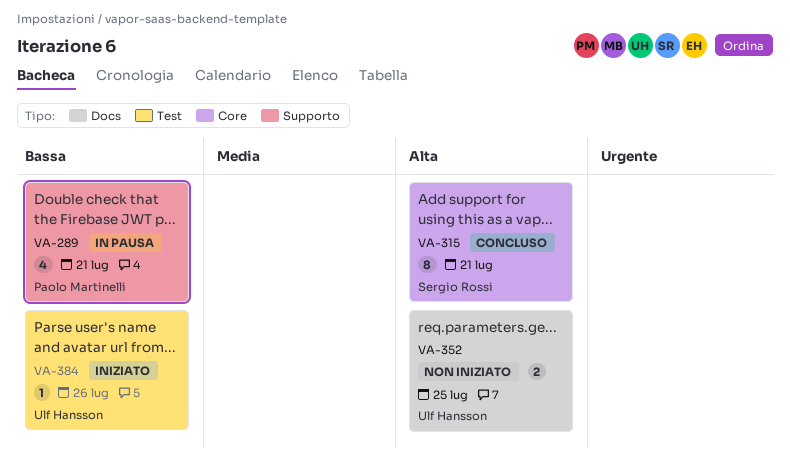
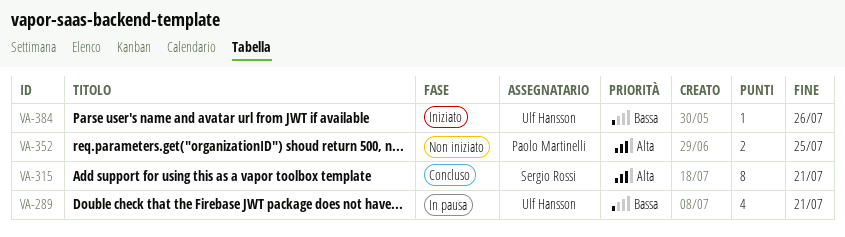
VA-289, owner: Paolo Martinelli -> Ulf Hansson
VA-352, owner: Ulf Hansson -> Paolo Martinelli

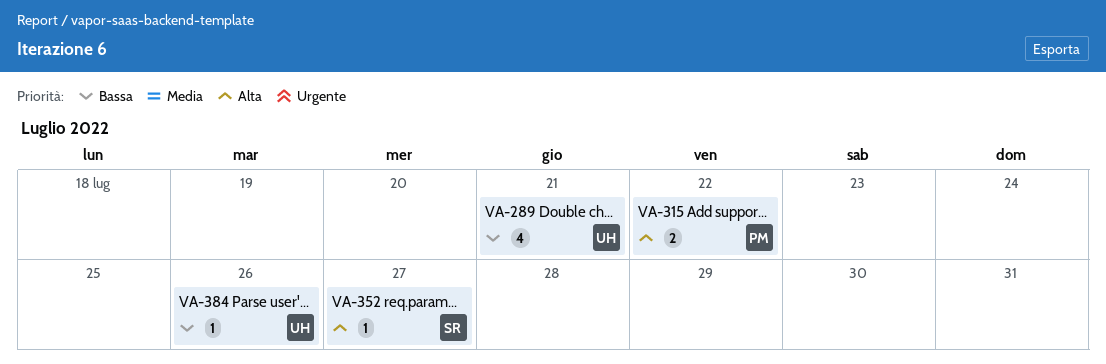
VA-315, owner: Sergio Rossi -> Paolo Martinelli
VA-315, estimate: 8 -> 2
VA-315, due: Jul 21 -> Jul 22
VA-352, owner: Paolo Martinelli -> Sergio Rossi
VA-352, estimate: 2 -> 1
VA-352, due: Jul 25 -> Jul 27

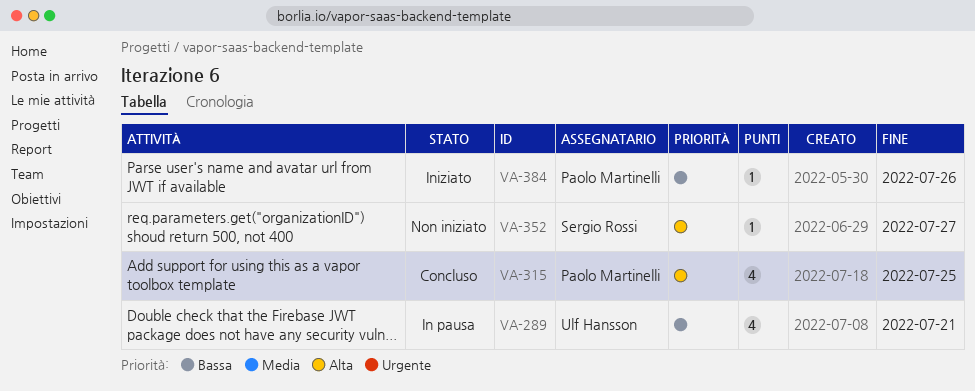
VA-315, estimate: 2 -> 4
VA-315, due: Jul 22 -> Jul 25
VA-384, owner: Ulf Hansson -> Paolo Martinelli

